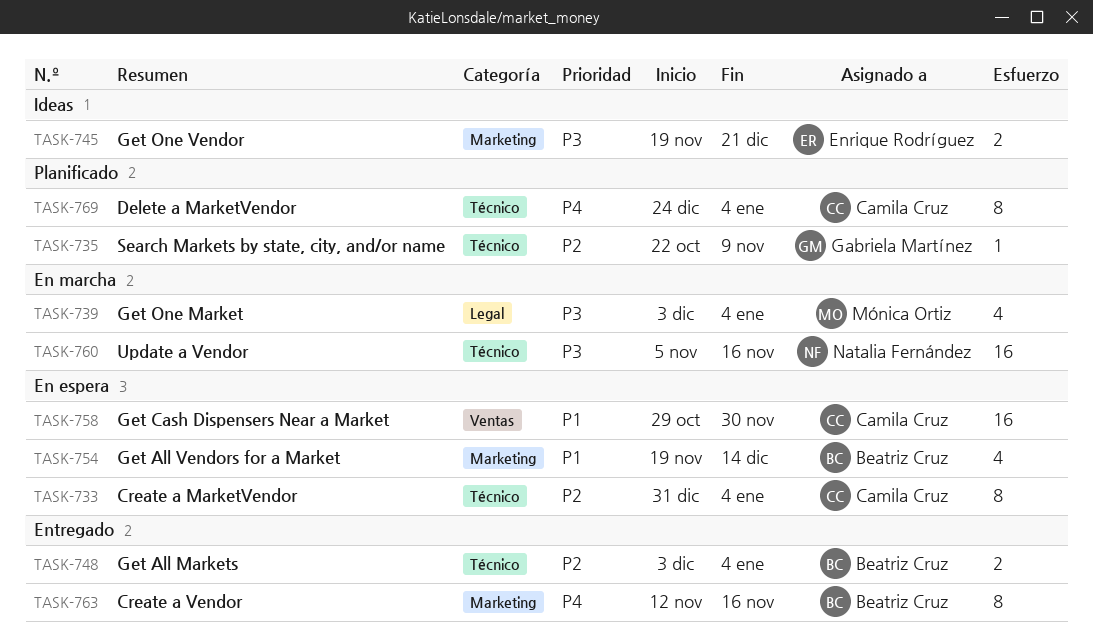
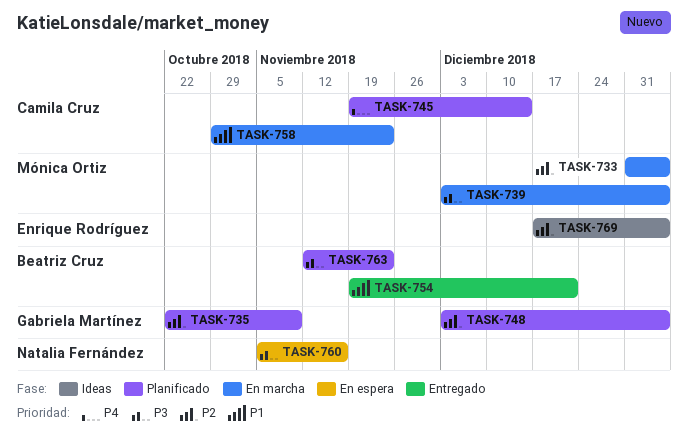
TASK-733, status: En espera -> En marcha
TASK-733, owner: Camila Cruz -> Mónica Ortiz
TASK-745, status: Ideas -> Planificado
TASK-745, owner: Enrique Rodríguez -> Camila Cruz
TASK-745, priority: P3 -> P4
TASK-745, due: Dec 21 -> Dec 14
TASK-748, status: Entregado -> Planificado
TASK-748, owner: Beatriz Cruz -> Gabriela Martínez
TASK-754, status: En espera -> Entregado
TASK-754, due: Dec 14 -> Dec 21
TASK-758, status: En espera -> En marcha
TASK-758, due: Nov 30 -> Nov 23
TASK-760, status: En marcha -> En espera
TASK-763, status: Entregado -> Planificado
TASK-763, priority: P4 -> P3
TASK-763, due: Nov 16 -> Nov 23
TASK-769, status: Planificado -> Ideas
TASK-769, owner: Camila Cruz -> Enrique Rodríguez
TASK-769, priority: P4 -> P2
TASK-769, start: Dec 24 -> Dec 17

